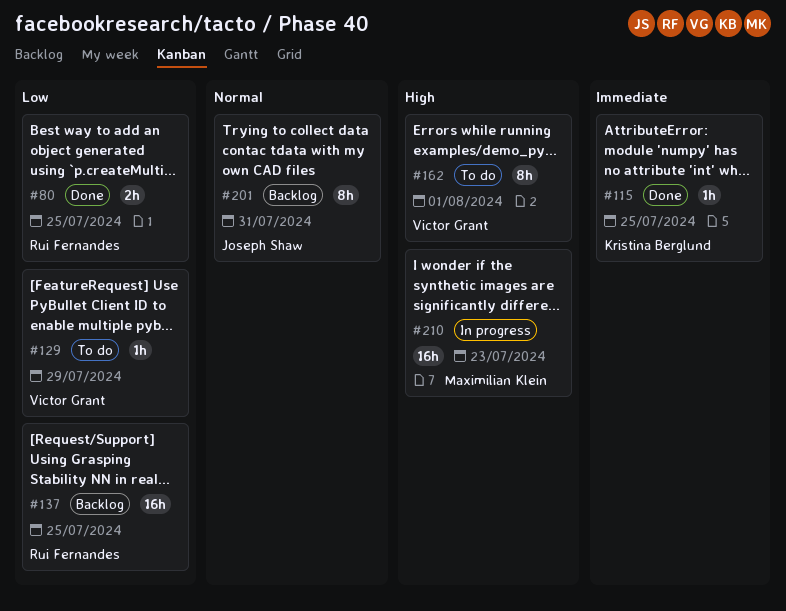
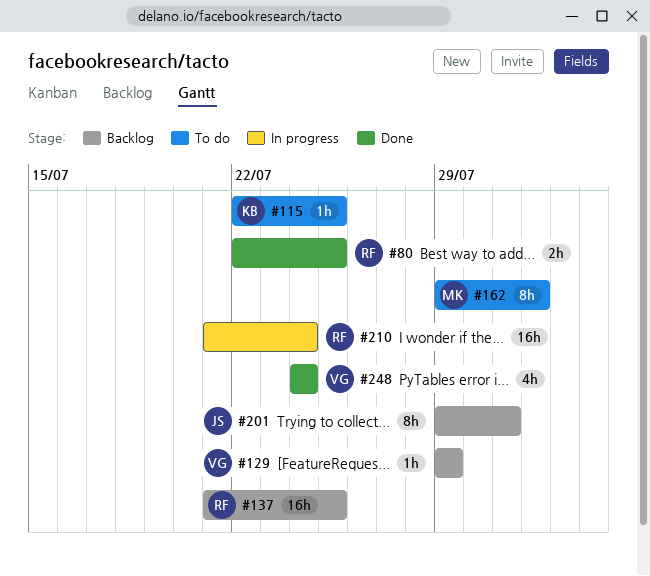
#115, status: Done -> To do
#129, status: To do -> Backlog
#162, owner: Victor Grant -> Maximilian Klein
#210, owner: Maximilian Klein -> Rui Fernandes
#210, due: Jul 23 -> Jul 24
#248: none -> present

